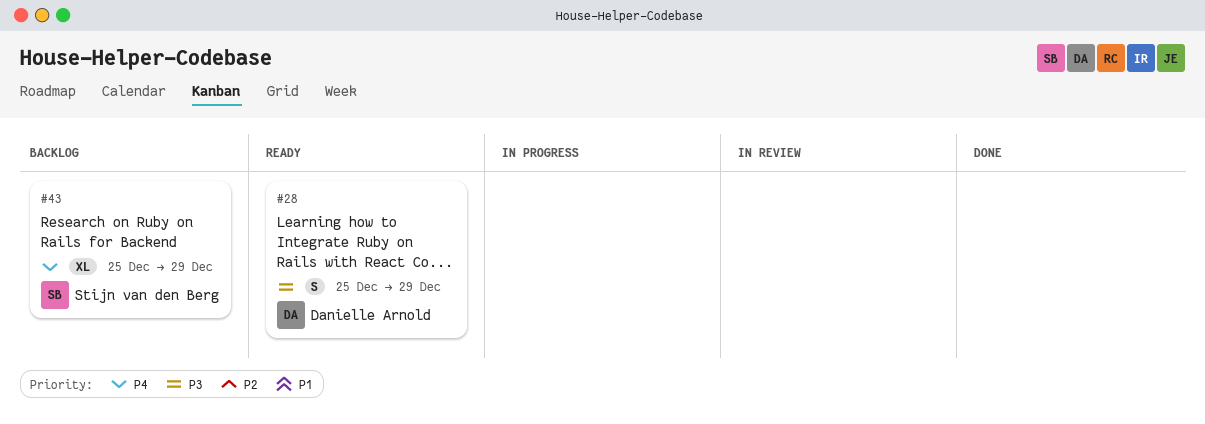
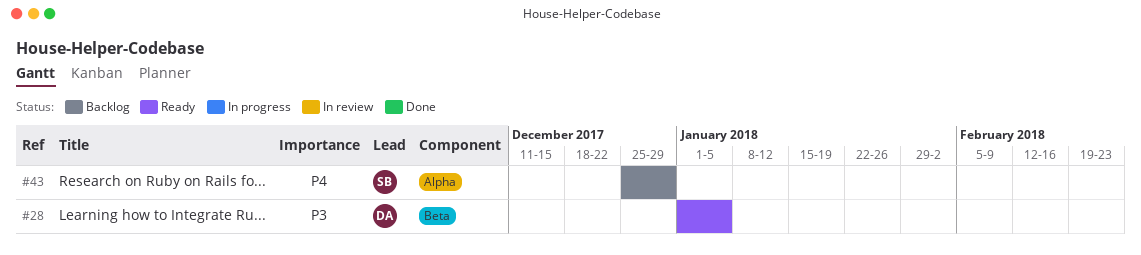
#28, start: Dec 25 -> Jan 1
#28, due: Dec 29 -> Jan 5

